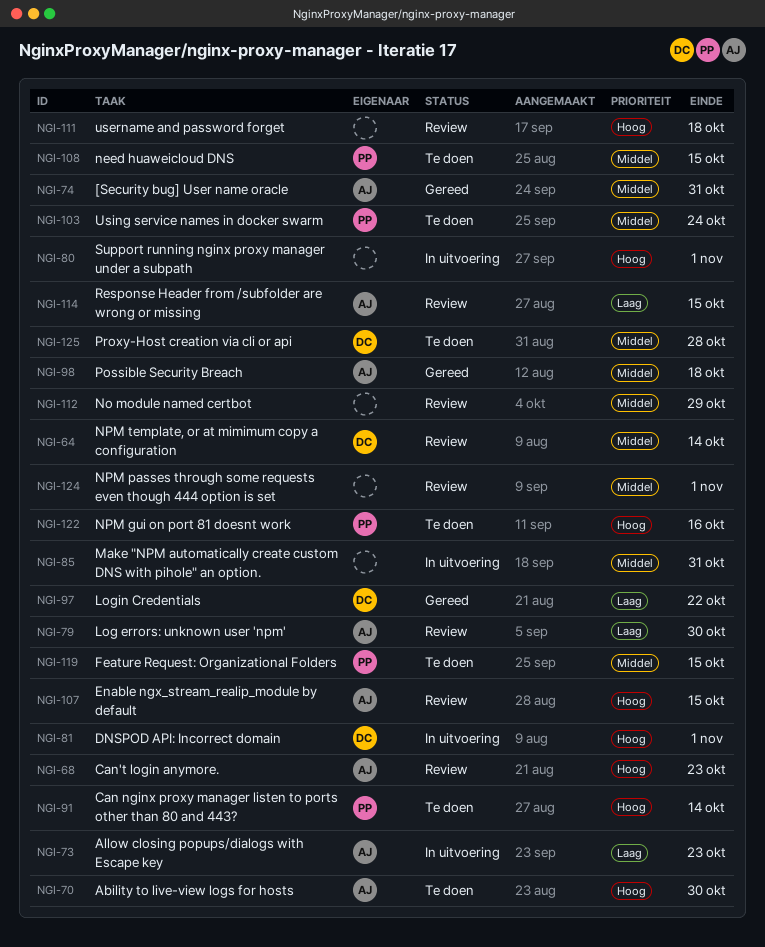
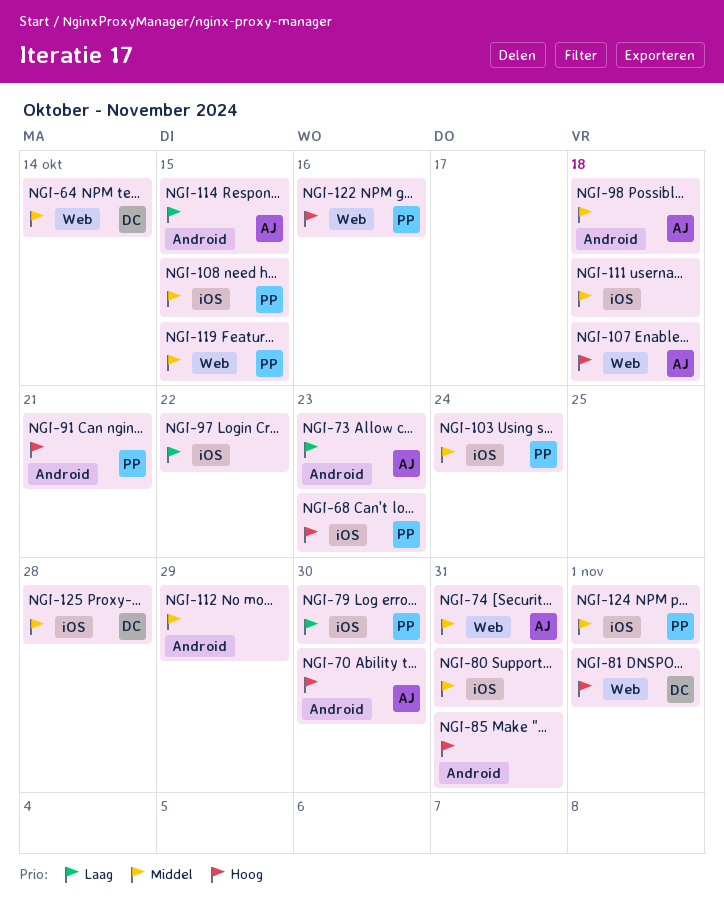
NGI-68, owner: AJ -> PP
NGI-79, owner: AJ -> PP
NGI-80, priority: Hoog -> Middel
NGI-80, due: Nov 1 -> Oct 31
NGI-85, priority: Middel -> Hoog
NGI-91, due: Oct 14 -> Oct 21
NGI-97, owner: DC -> none
NGI-107, due: Oct 15 -> Oct 18
NGI-111, priority: Hoog -> Middel
NGI-124, owner: none -> PP

